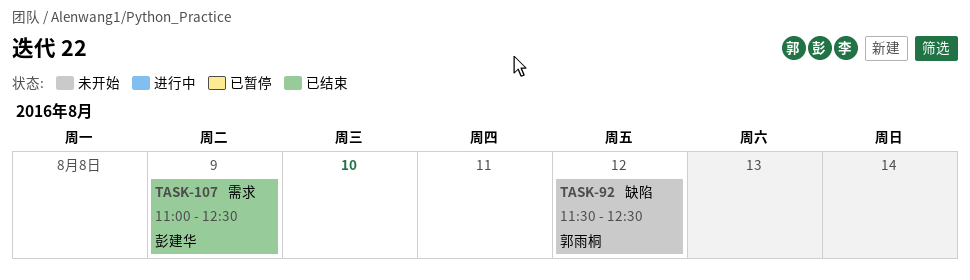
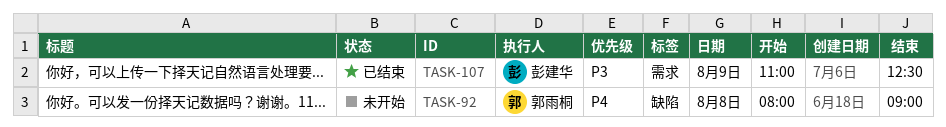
TASK-92, day: Aug 12 -> Aug 8
TASK-92, begins: 11:30 -> 08:00
TASK-92, ends: 12:30 -> 09:00

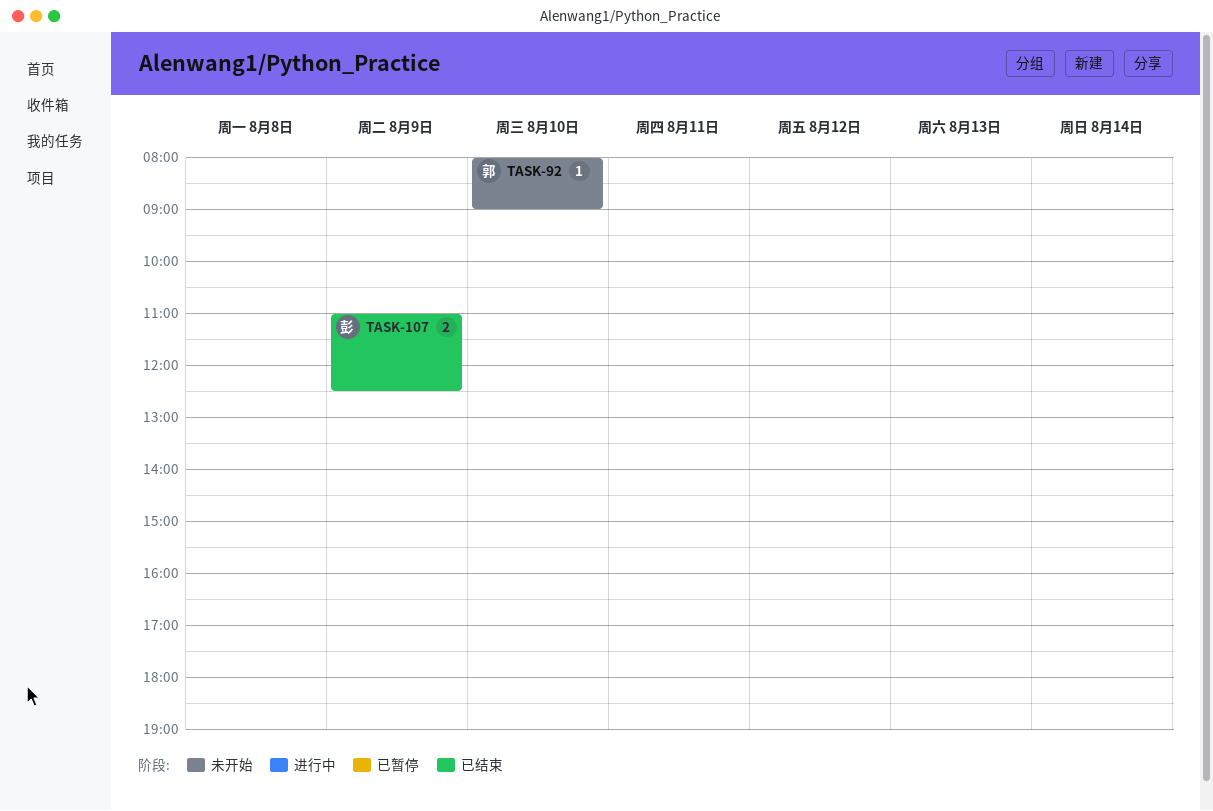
TASK-92, day: Aug 8 -> Aug 10

